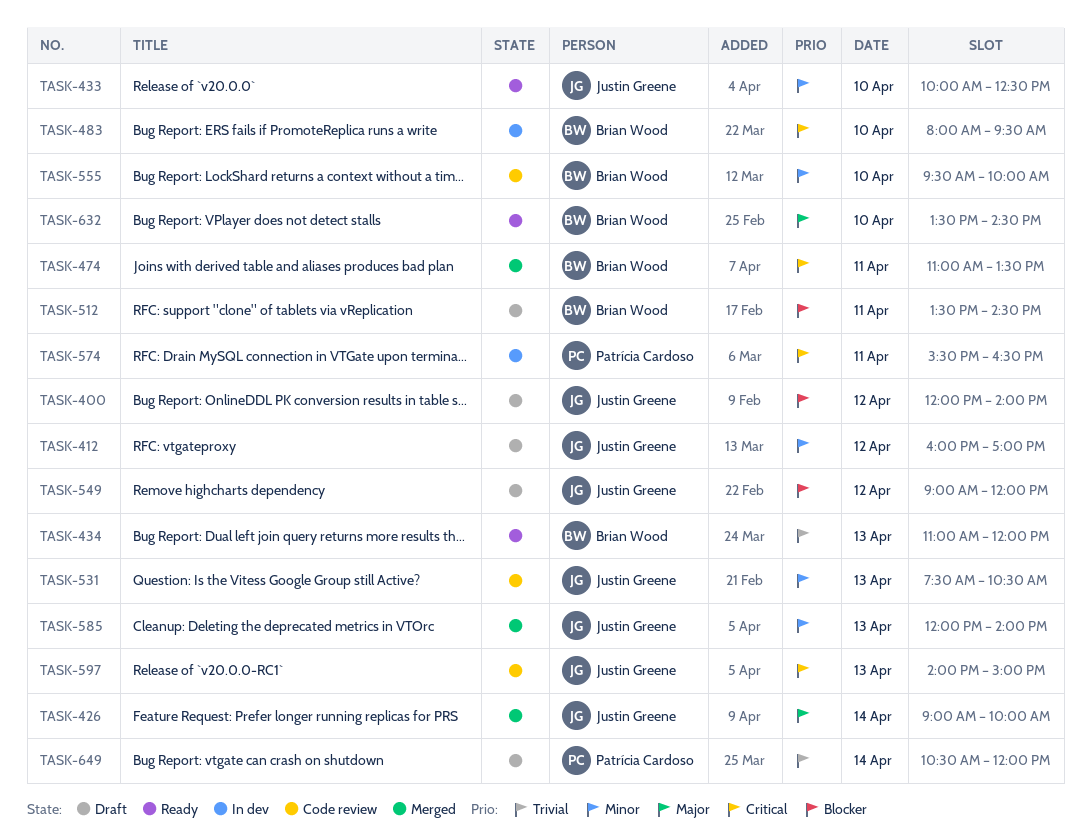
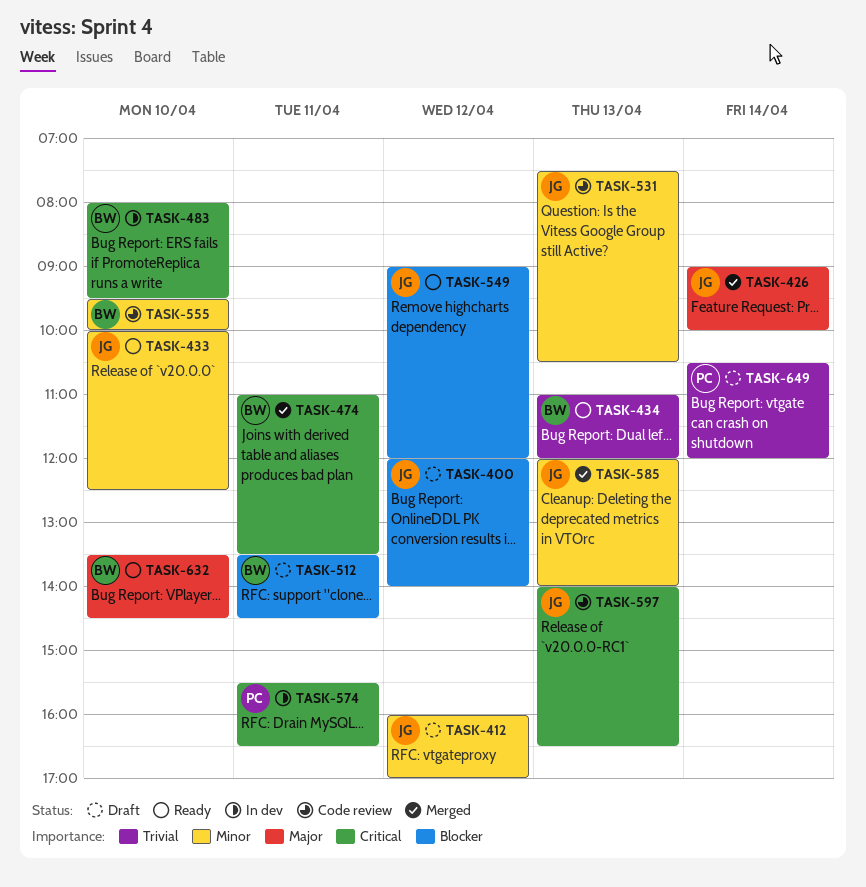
TASK-549, status: Draft -> Ready
TASK-597, ends: 15:00 -> 16:30

